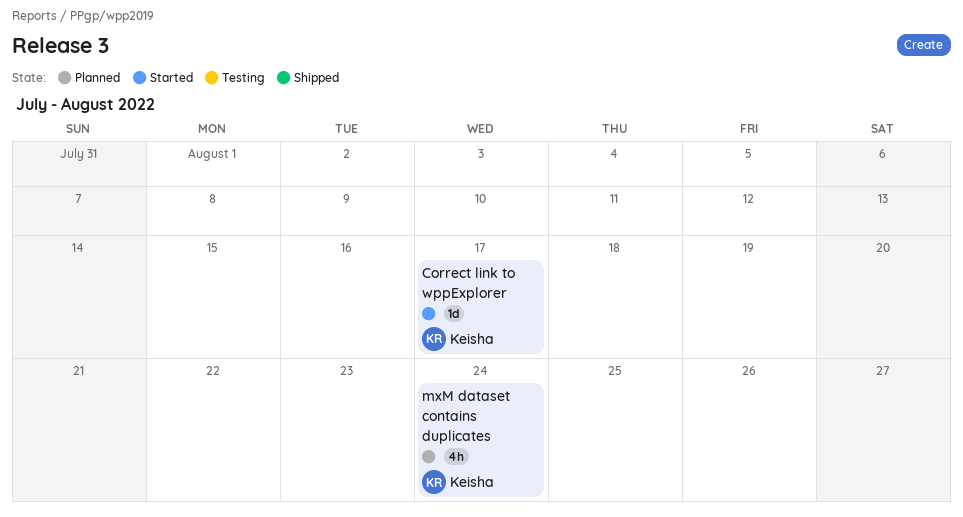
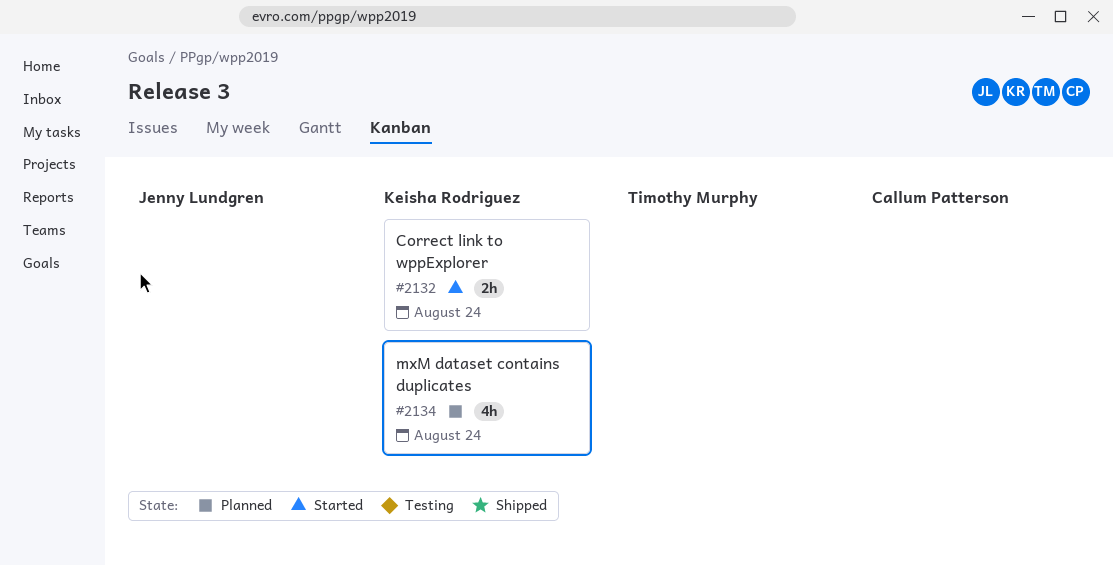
Correct link to wppExplorer, estimate: 1d -> 2h
Correct link to wppExplorer, due: Aug 17 -> Aug 24

